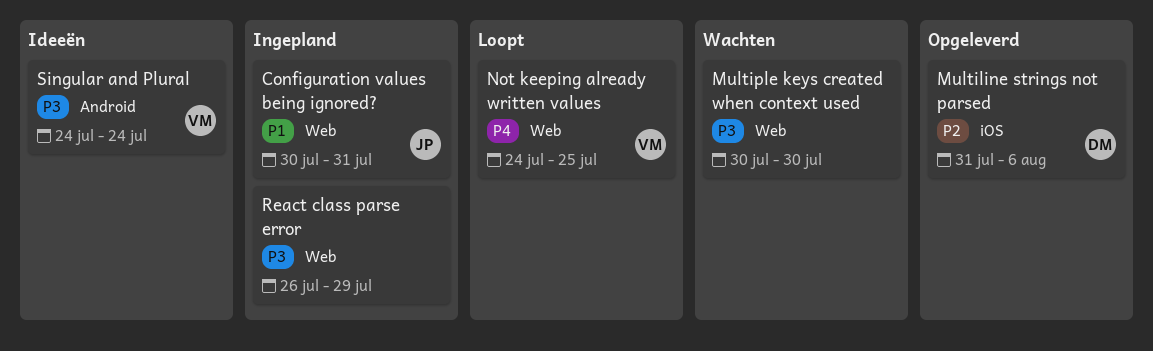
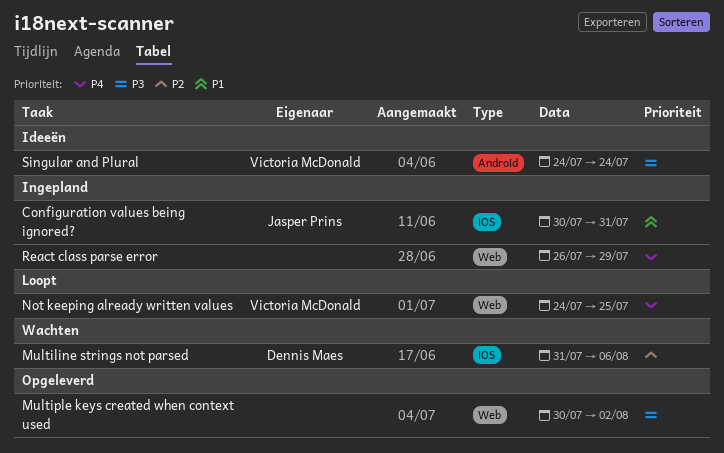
Configuration values being ignored?, label: Web -> iOS
Multiline strings not parsed, status: Opgeleverd -> Wachten
Multiple keys created when context used, status: Wachten -> Opgeleverd
Multiple keys created when context used, due: Jul 30 -> Aug 2
React class parse error, priority: P3 -> P4

